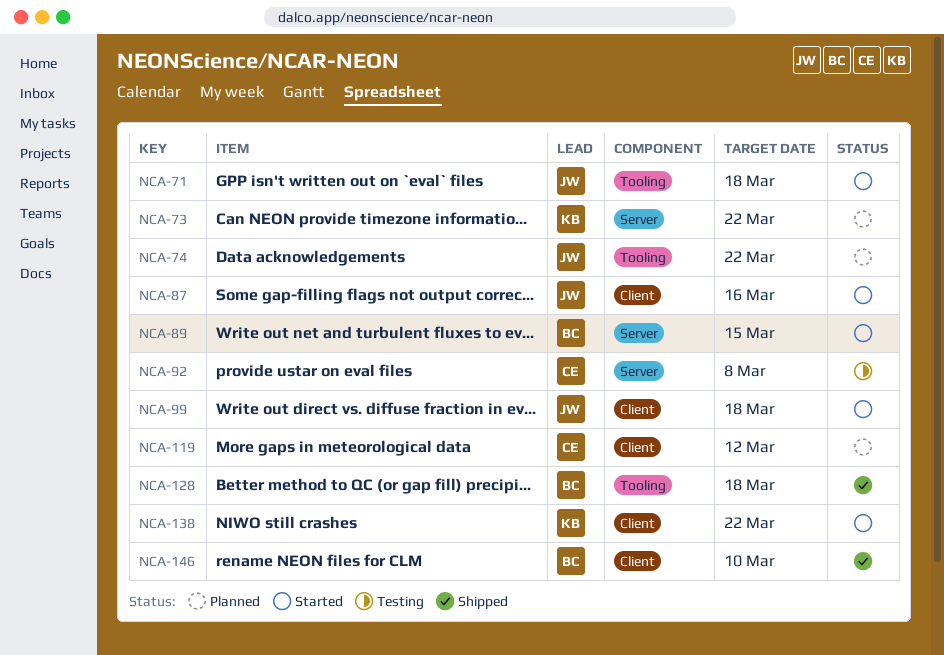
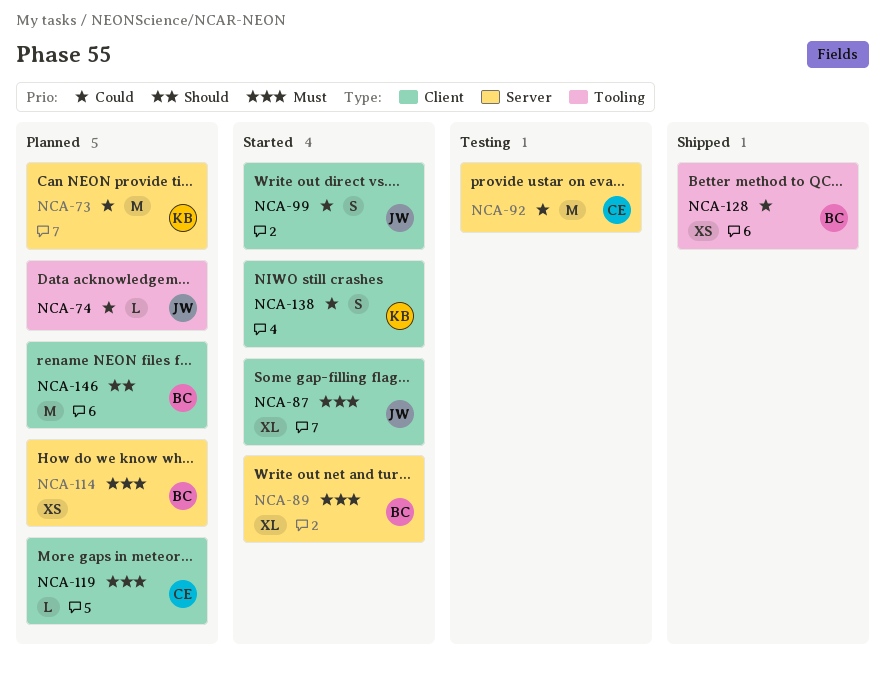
NCA-71: present -> none
NCA-114: none -> present
NCA-146, status: Shipped -> Planned

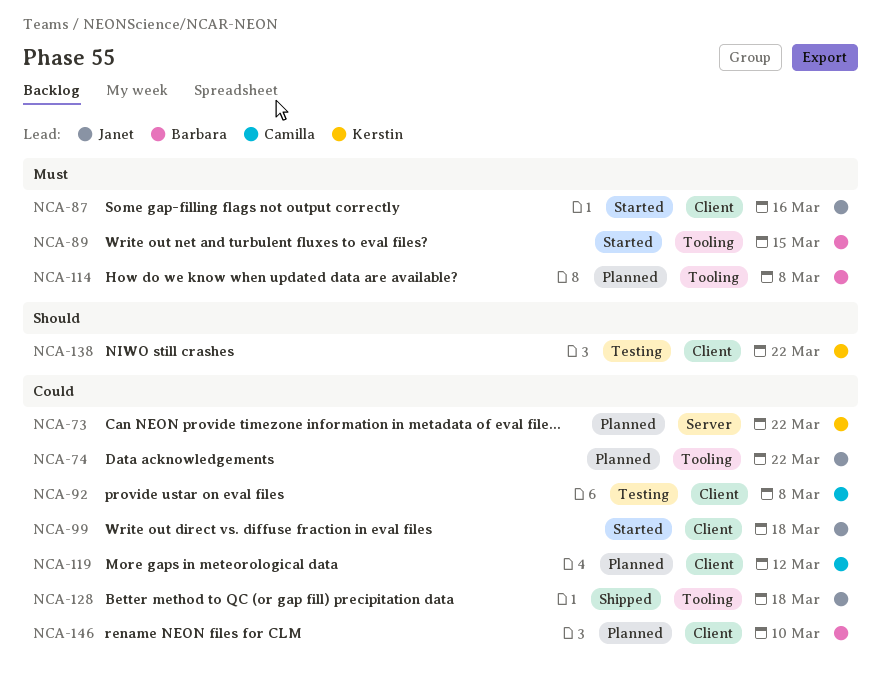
NCA-89, label: Server -> Tooling
NCA-92, label: Server -> Client
NCA-114, label: Server -> Tooling
NCA-119, priority: Must -> Could
NCA-128, owner: Barbara -> Janet
NCA-138, status: Started -> Testing
NCA-138, priority: Could -> Should
NCA-146, priority: Should -> Could

